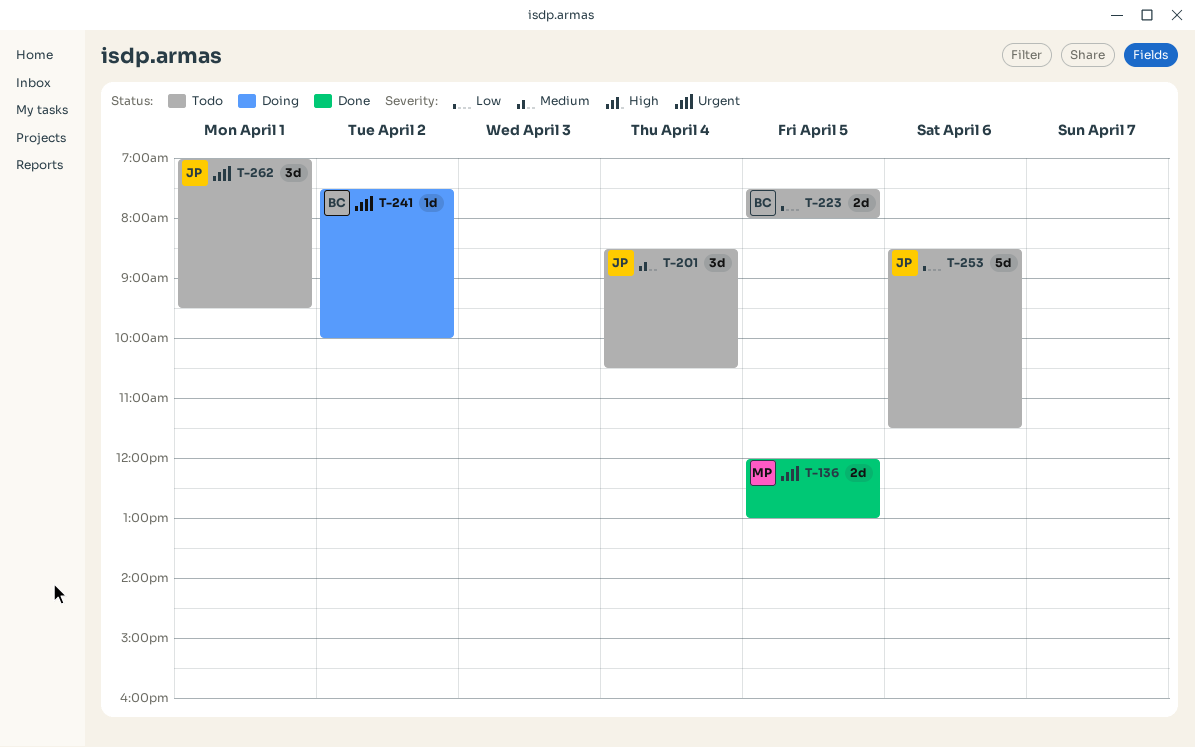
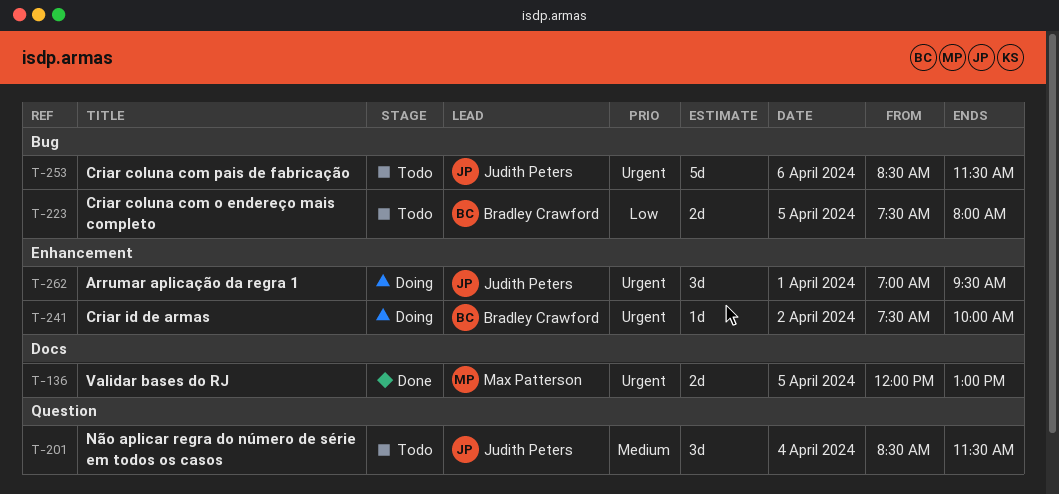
T-201, ends: 10:30 -> 11:30
T-253, priority: Low -> Urgent
T-262, status: Todo -> Doing

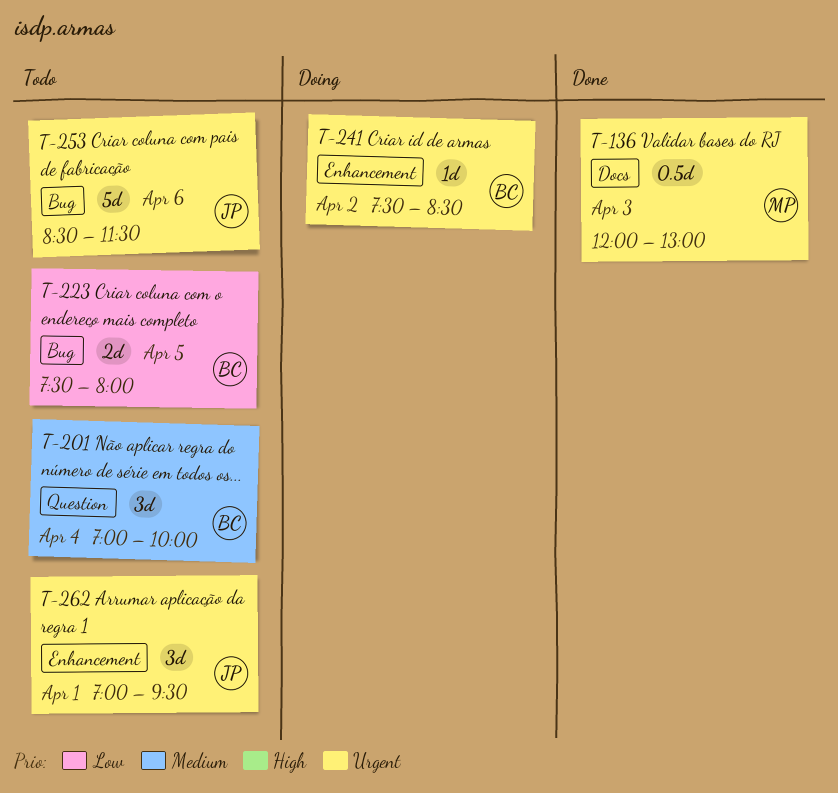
T-136, estimate: 2d -> 0.5d
T-136, day: Apr 5 -> Apr 3
T-201, owner: Judith Peters -> Bradley Crawford
T-201, begins: 08:30 -> 07:00
T-201, ends: 11:30 -> 10:00
T-241, ends: 10:00 -> 08:30
T-262, status: Doing -> Todo

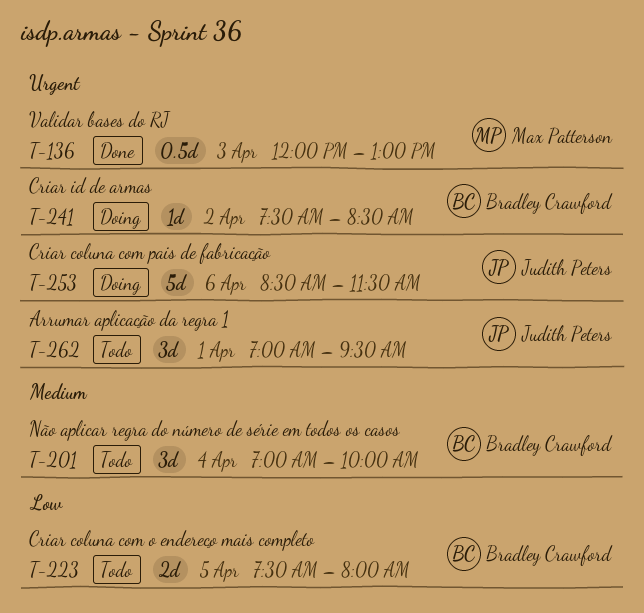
T-253, status: Todo -> Doing

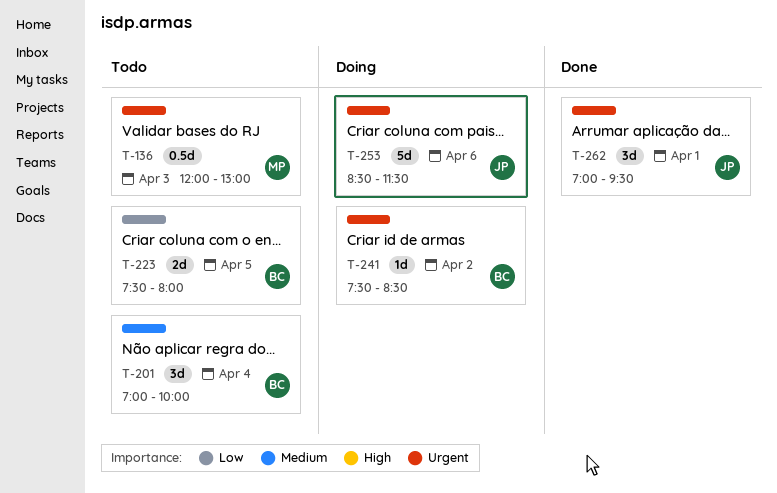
T-136, status: Done -> Todo
T-262, status: Todo -> Done

